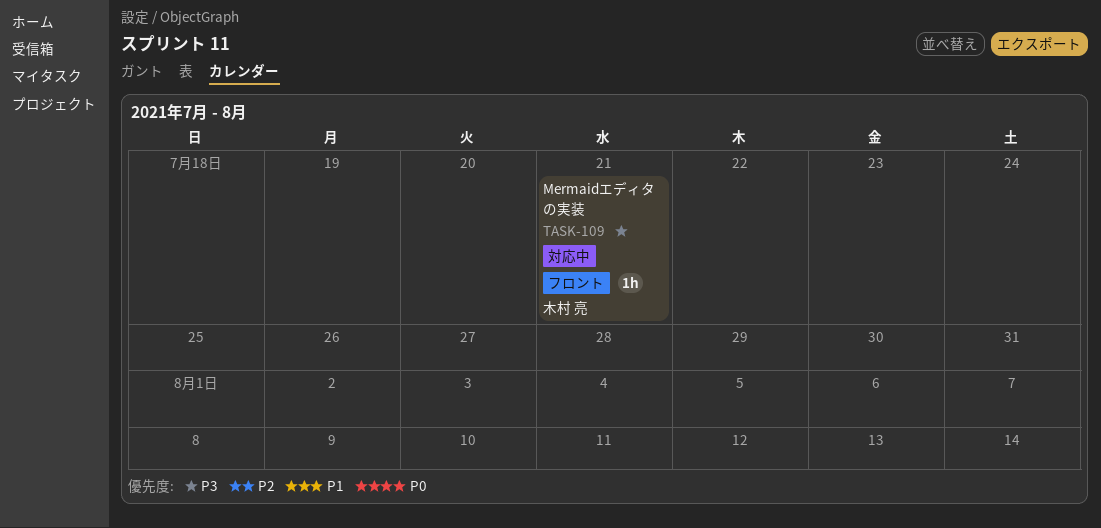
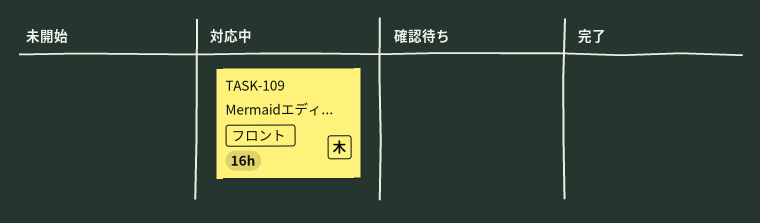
TASK-109, estimate: 1h -> 16h

